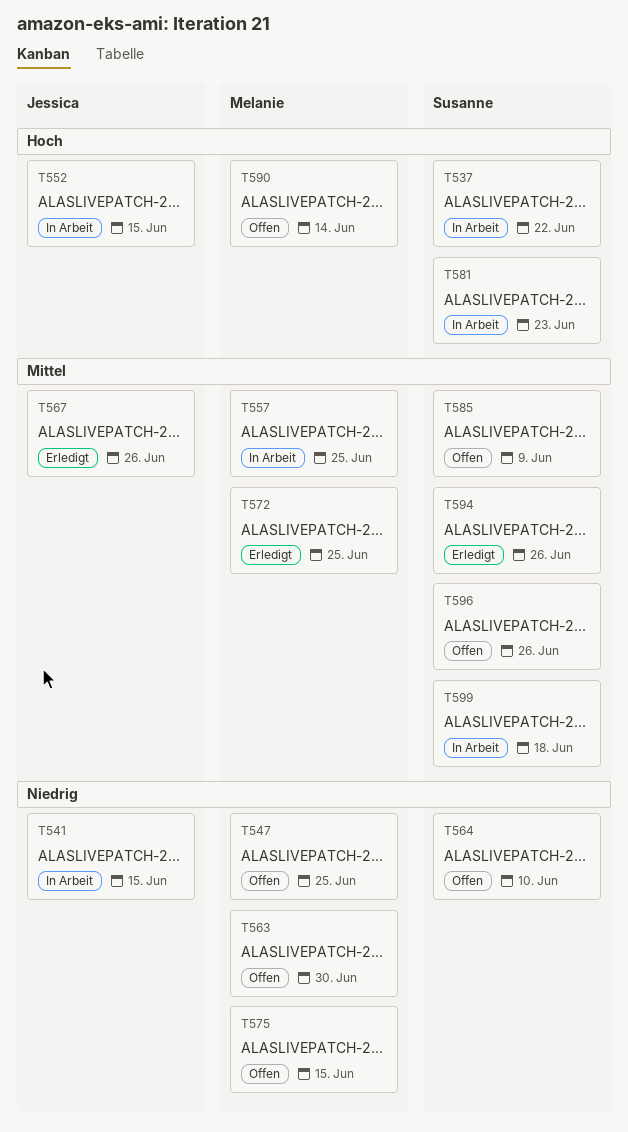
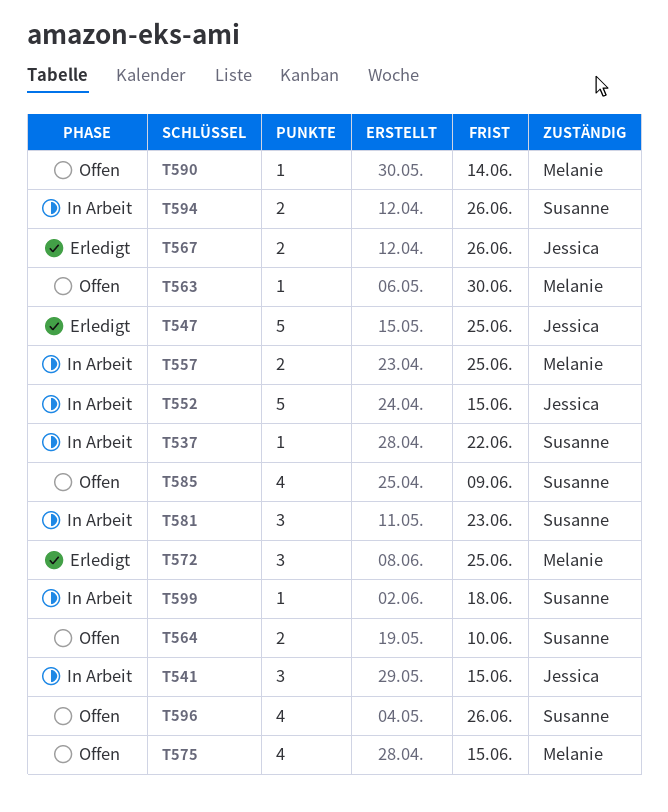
T547, status: Offen -> Erledigt
T547, owner: Melanie -> Jessica
T594, status: Erledigt -> In Arbeit

